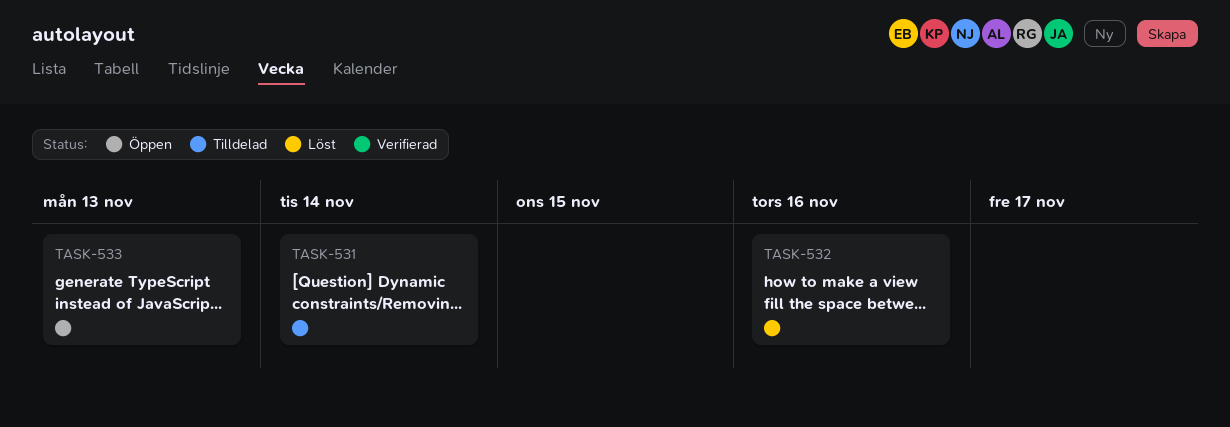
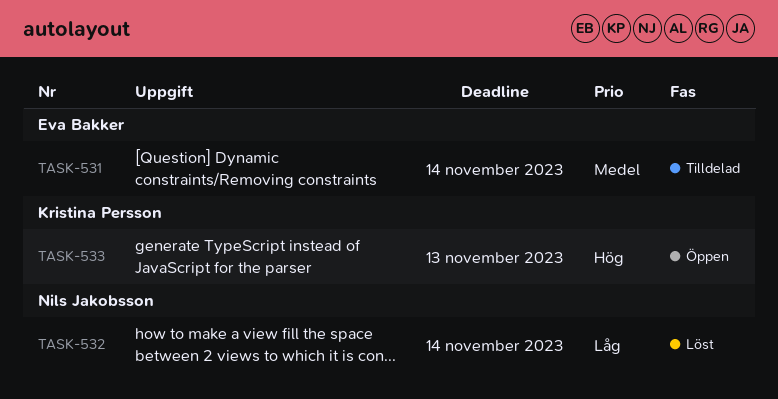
TASK-532, due: Nov 16 -> Nov 14

